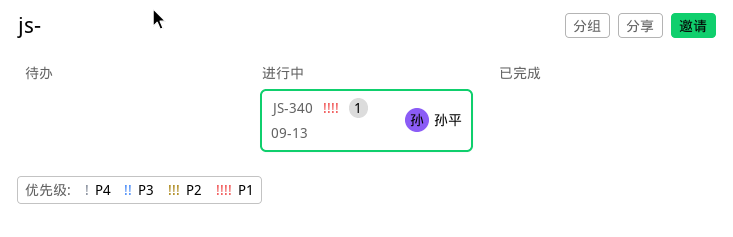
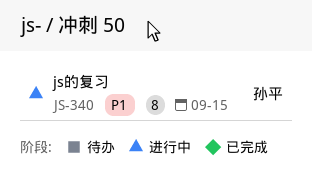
JS-340, estimate: 1 -> 8
JS-340, due: Sep 13 -> Sep 15

